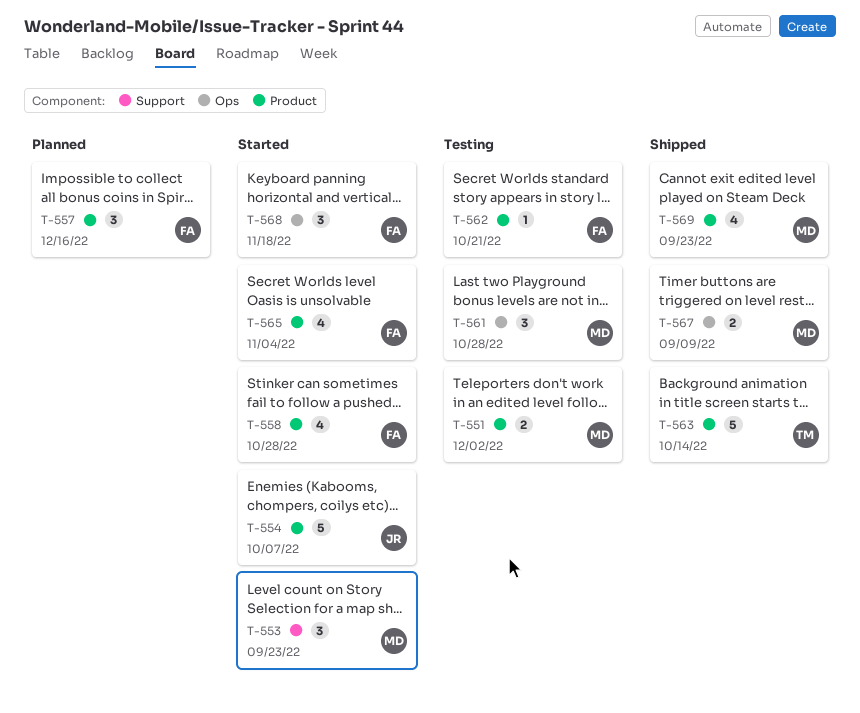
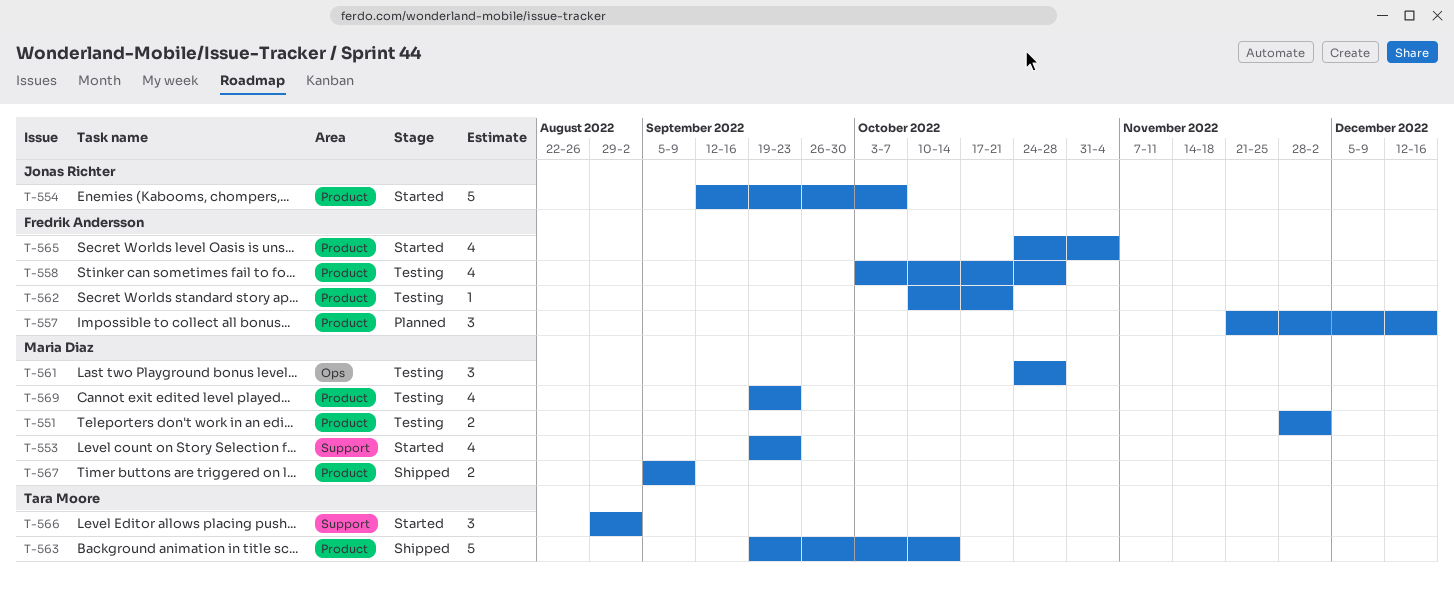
T-553, estimate: 3 -> 4
T-558, status: Started -> Testing
T-566: none -> present
T-567, label: Ops -> Product
T-568: present -> none
T-569, status: Shipped -> Testing

